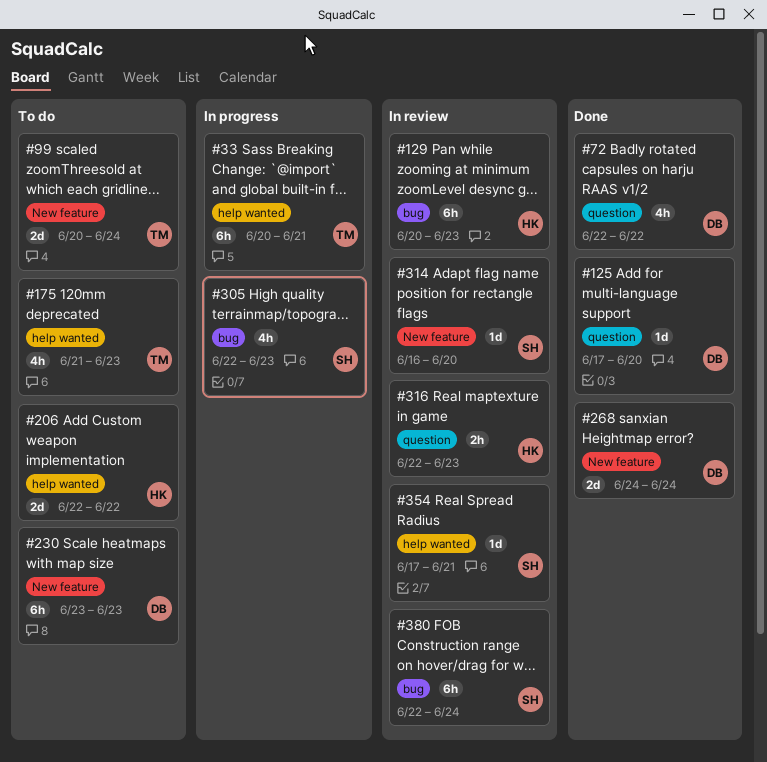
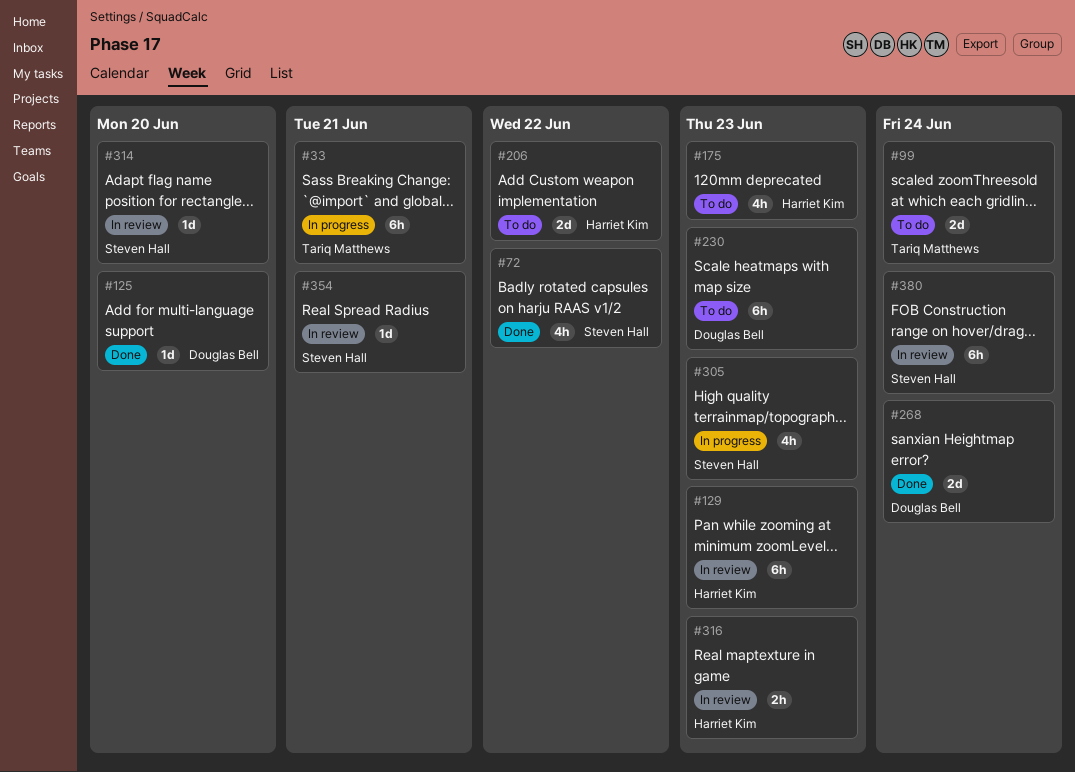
#72, owner: Douglas Bell -> Steven Hall
#175, owner: Tariq Matthews -> Harriet Kim

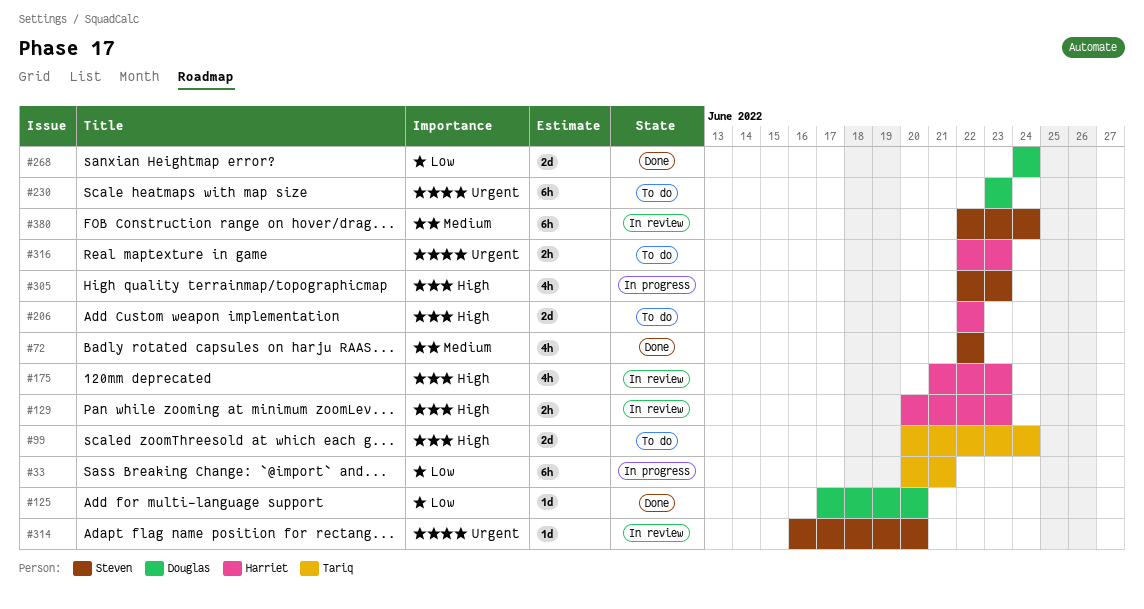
#129, estimate: 6h -> 2h
#175, status: To do -> In review
#316, status: In review -> To do
#354: present -> none

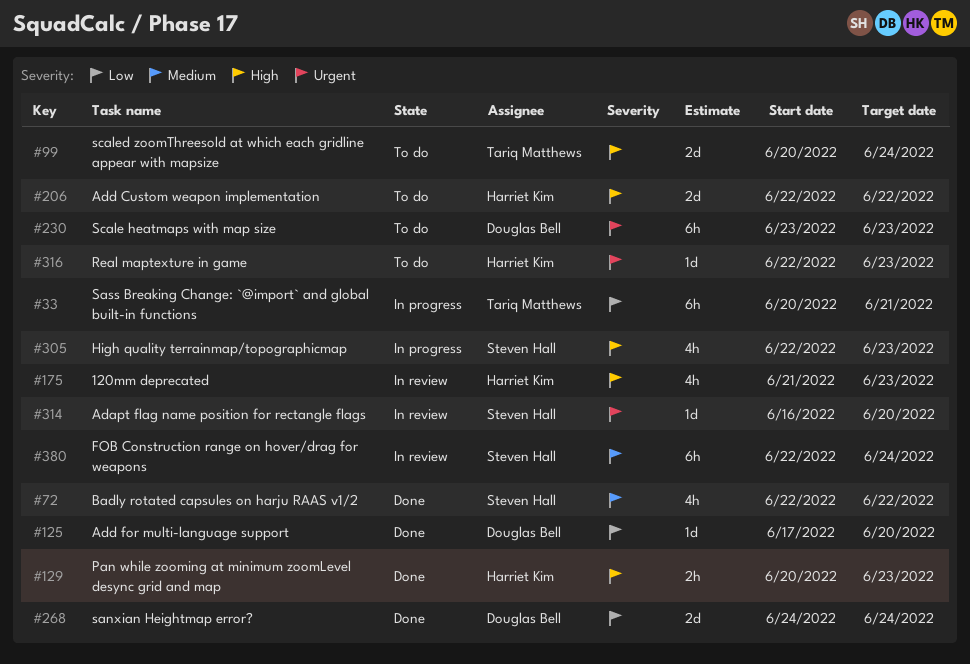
#129, status: In review -> Done
#316, estimate: 2h -> 1d

